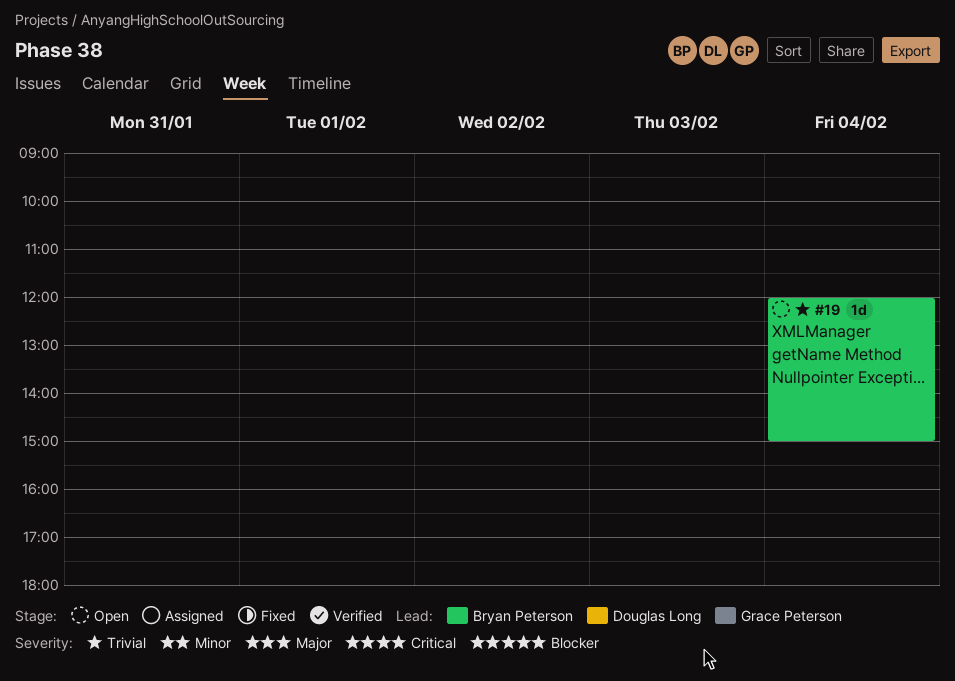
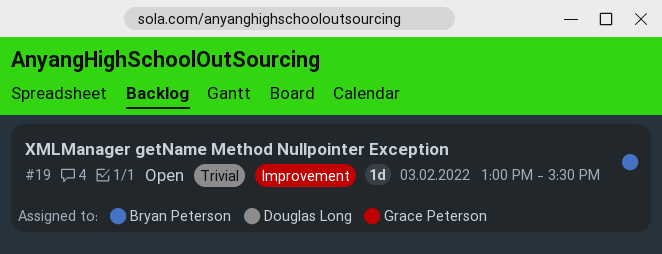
#19, day: Feb 4 -> Feb 3
#19, begins: 12:00 -> 13:00
#19, ends: 15:00 -> 15:30

